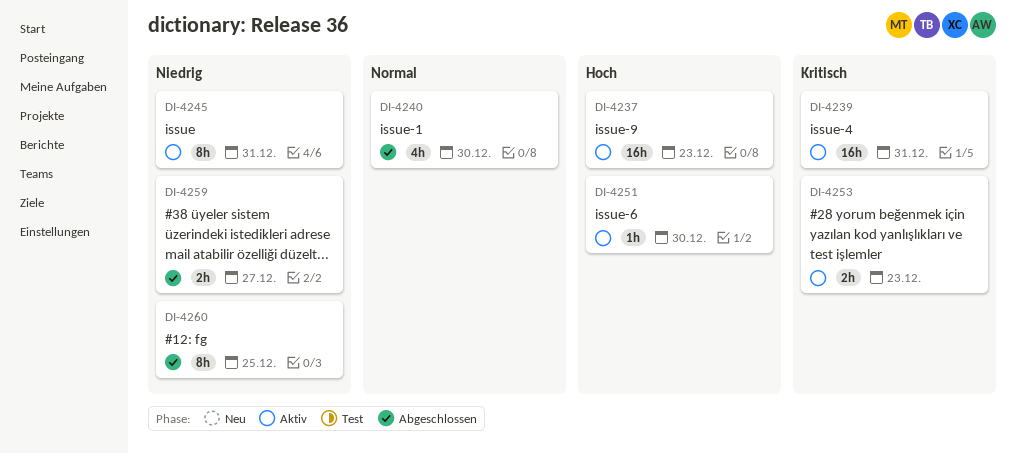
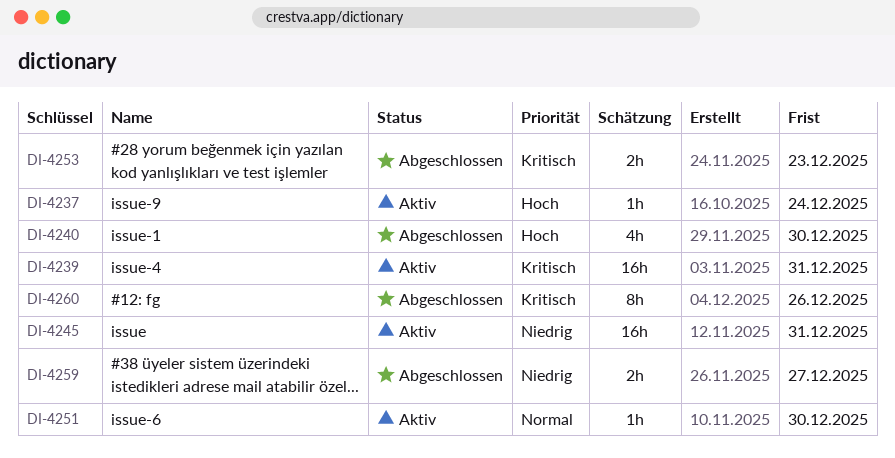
DI-4237, estimate: 16h -> 1h
DI-4237, due: Dec 23 -> Dec 24
DI-4240, priority: Normal -> Hoch
DI-4245, estimate: 8h -> 16h
DI-4251, priority: Hoch -> Normal
DI-4253, status: Aktiv -> Abgeschlossen
DI-4260, priority: Niedrig -> Kritisch
DI-4260, due: Dec 25 -> Dec 26

